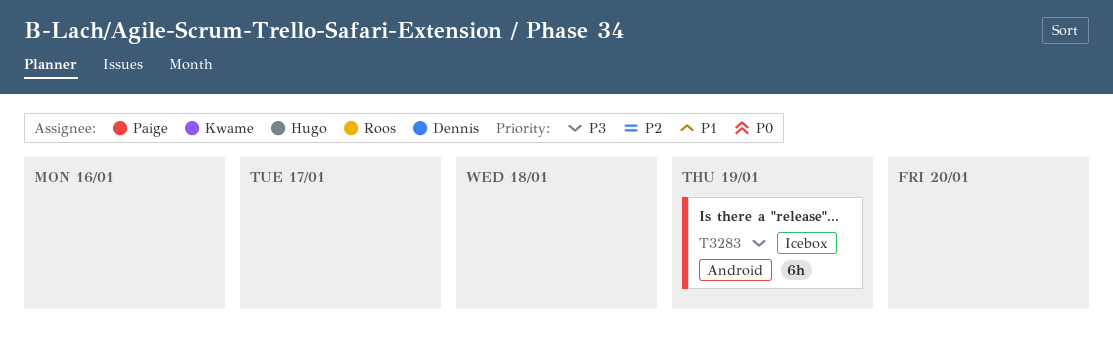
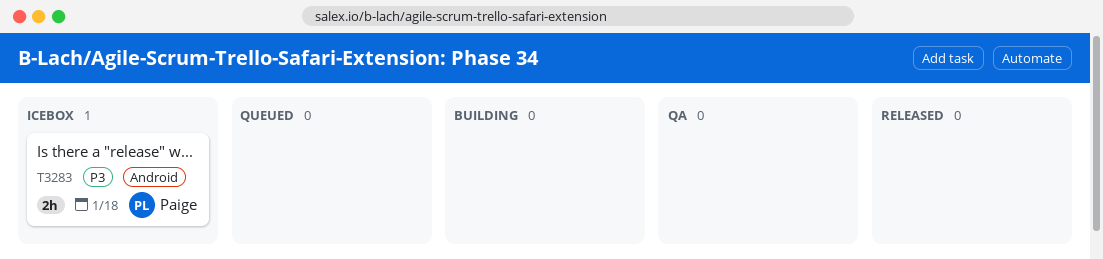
T3283, estimate: 6h -> 2h
T3283, due: Jan 19 -> Jan 18

